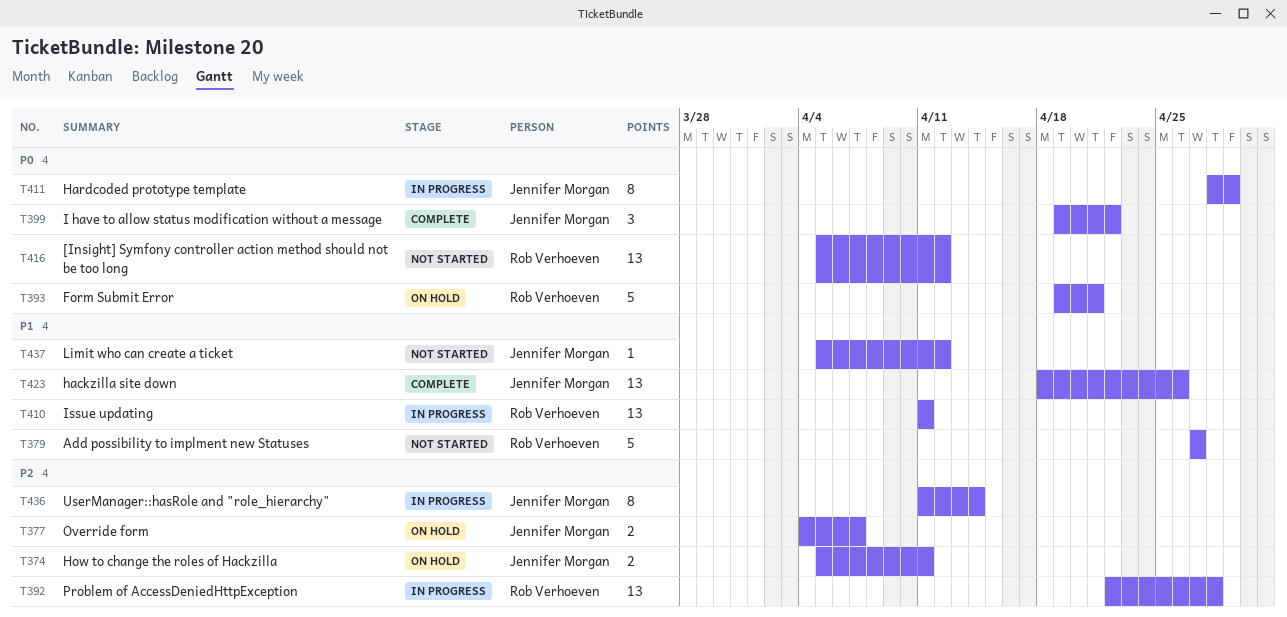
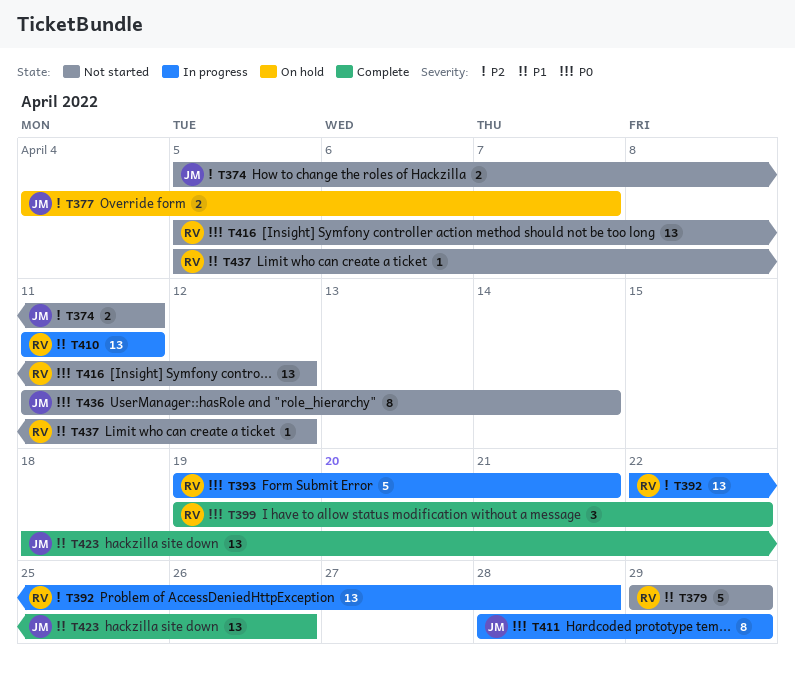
T374, status: On hold -> Not started
T379, start: Apr 27 -> Apr 29
T379, due: Apr 27 -> Apr 29
T393, status: On hold -> In progress
T399, owner: Jennifer Morgan -> Rob Verhoeven
T436, status: In progress -> Not started
T436, priority: P2 -> P0
T437, owner: Jennifer Morgan -> Rob Verhoeven

